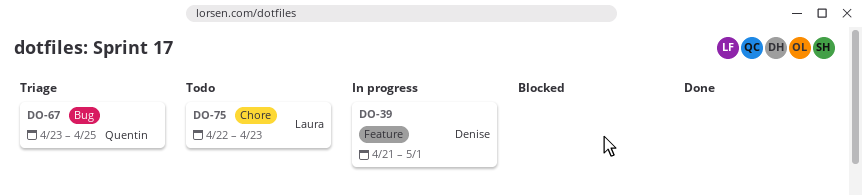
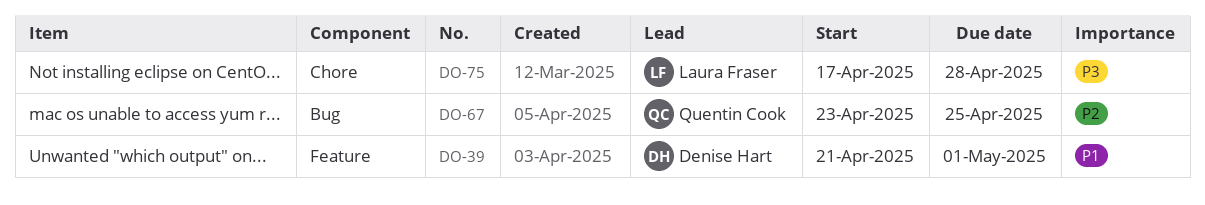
DO-75, start: Apr 22 -> Apr 17
DO-75, due: Apr 23 -> Apr 28

